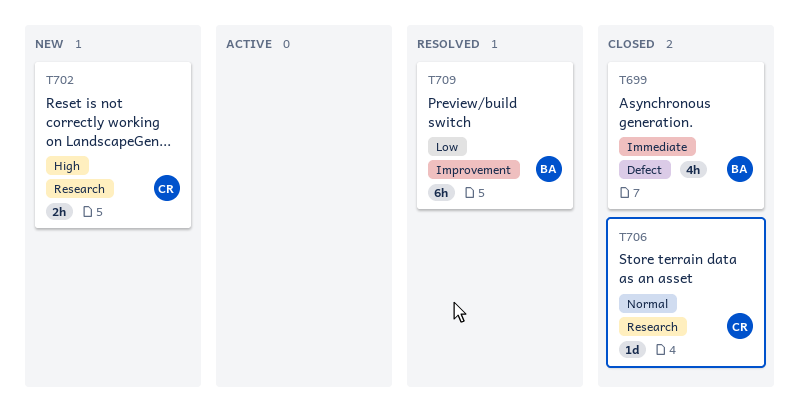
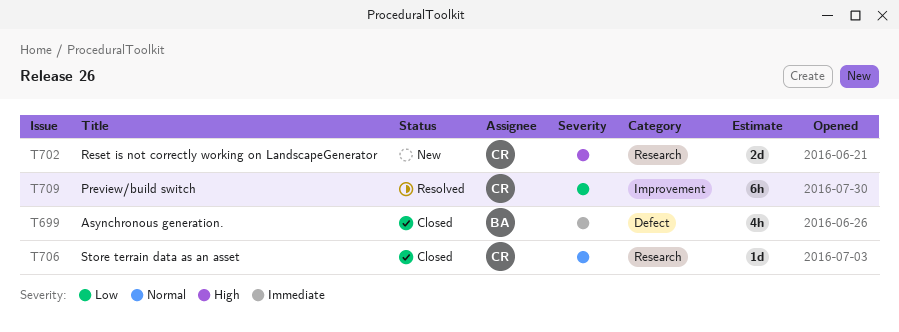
T702, estimate: 2h -> 2d
T709, owner: BA -> CR

